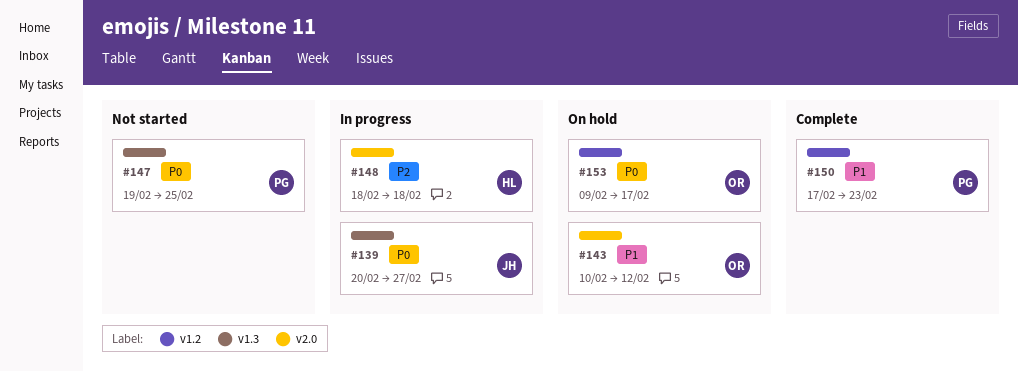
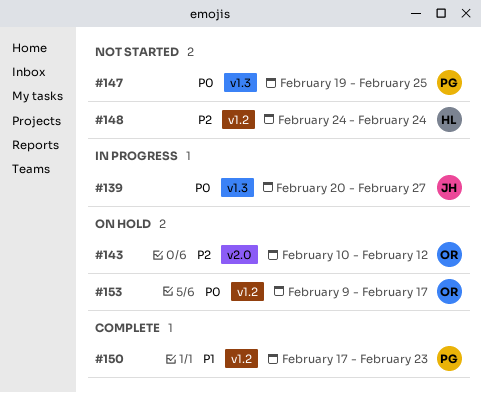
#143, priority: P1 -> P2
#148, status: In progress -> Not started
#148, label: v2.0 -> v1.2
#148, start: Feb 18 -> Feb 24
#148, due: Feb 18 -> Feb 24

